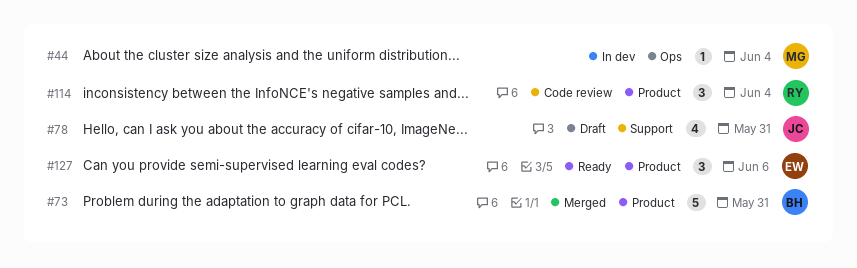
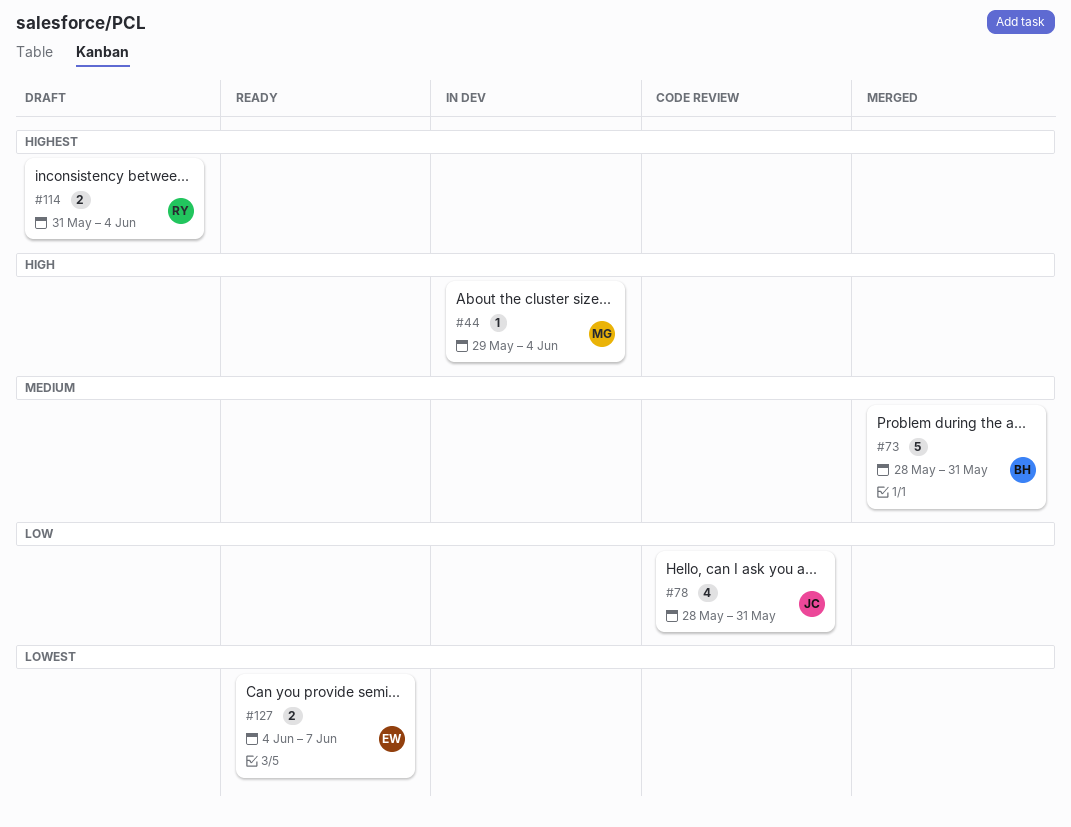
#78, status: Draft -> Code review
#114, status: Code review -> Draft
#114, estimate: 3 -> 2
#127, estimate: 3 -> 2
#127, due: Jun 6 -> Jun 7

